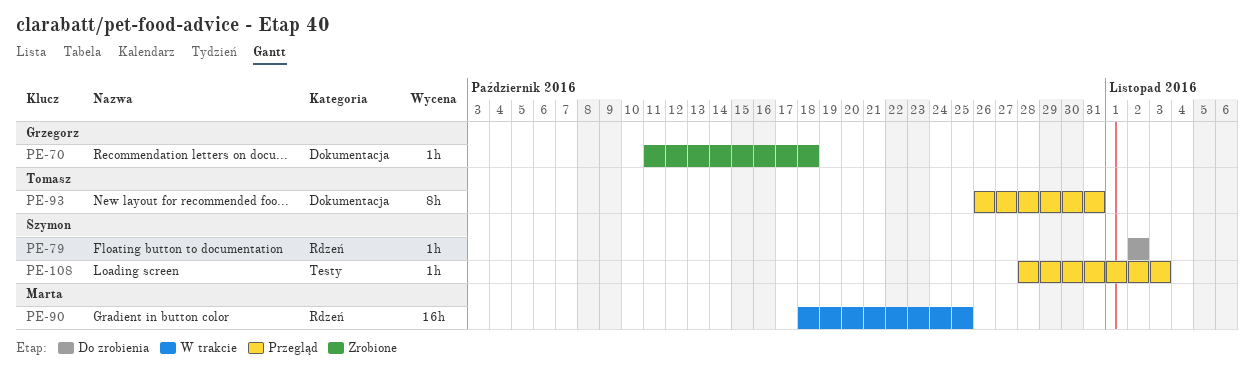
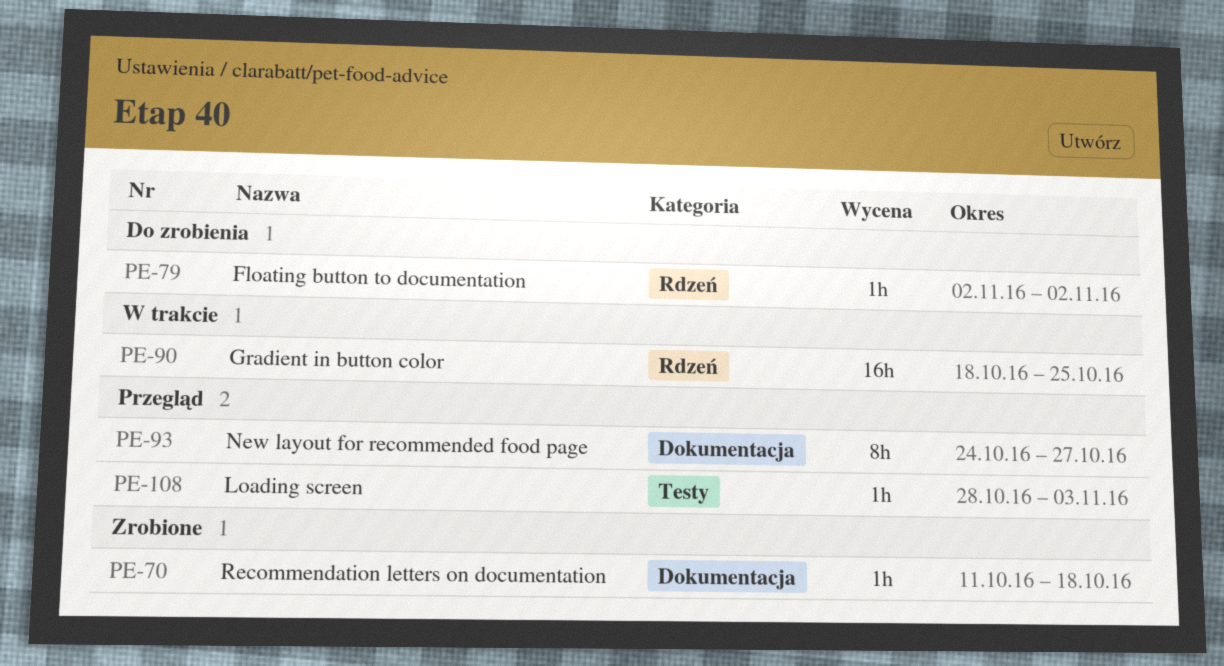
PE-93, start: Oct 26 -> Oct 24
PE-93, due: Oct 31 -> Oct 27

